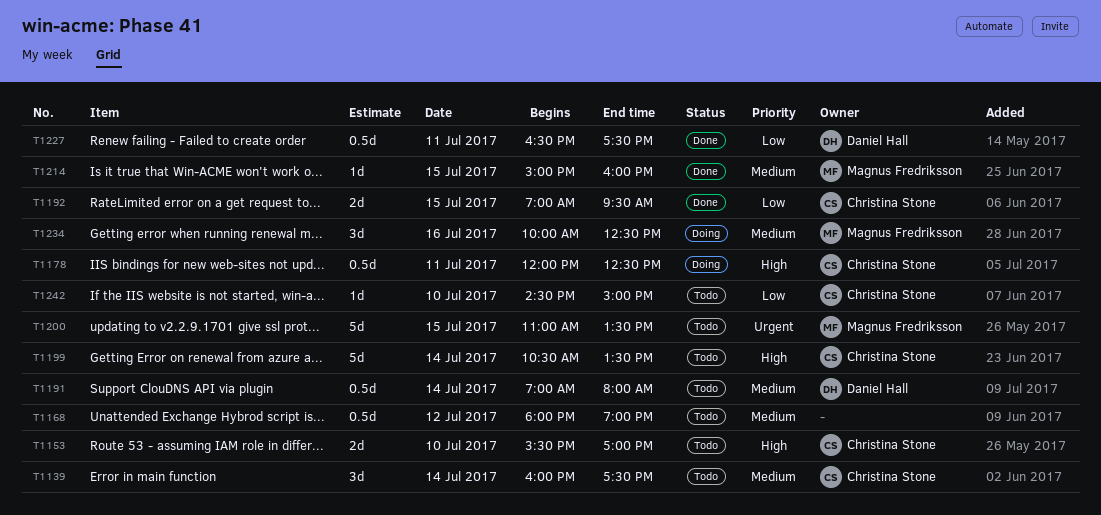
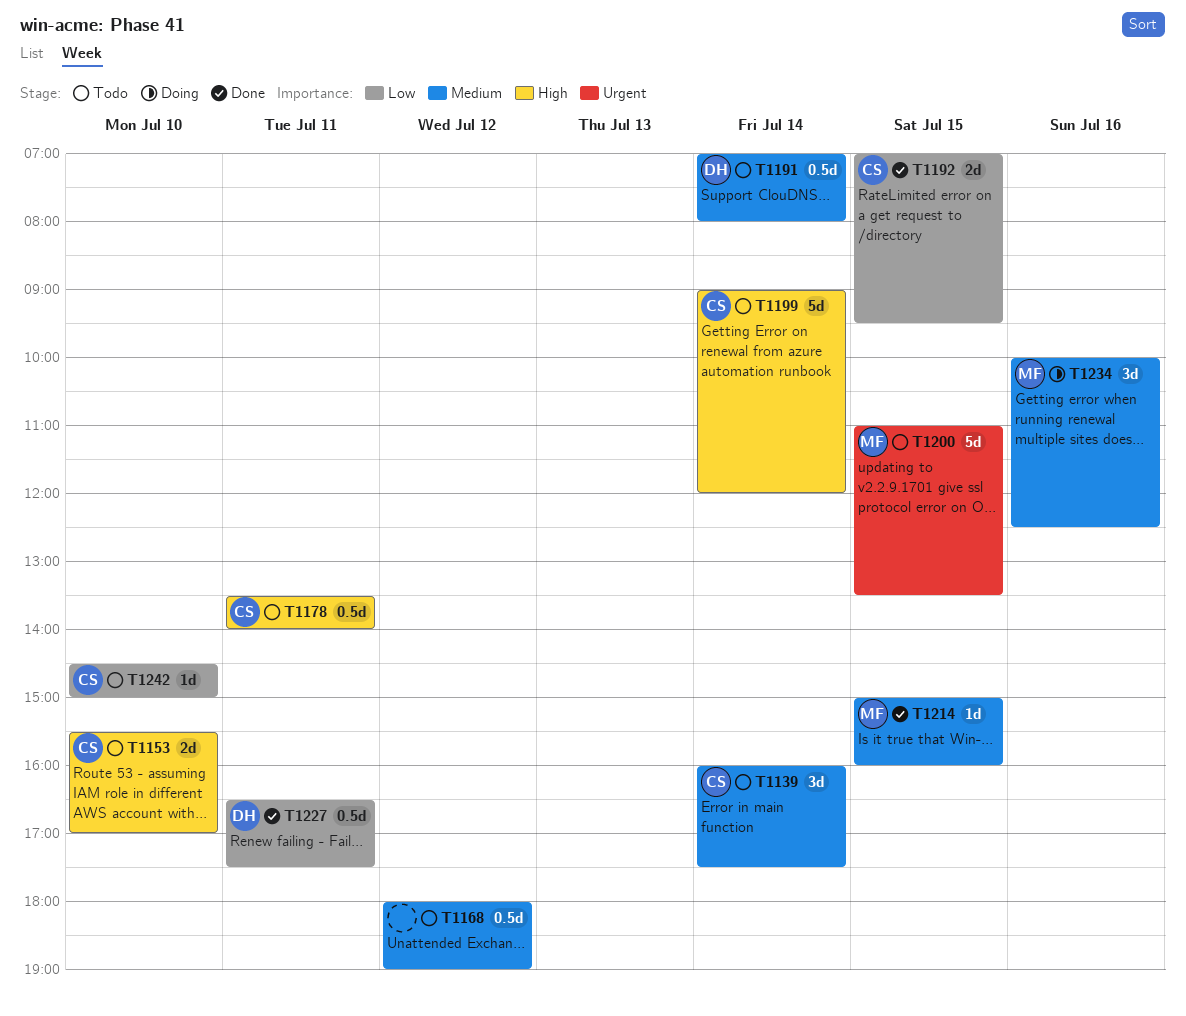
T1178, status: Doing -> Todo
T1178, begins: 12:00 -> 13:30
T1178, ends: 12:30 -> 14:00
T1199, begins: 10:30 -> 09:00
T1199, ends: 13:30 -> 12:00

